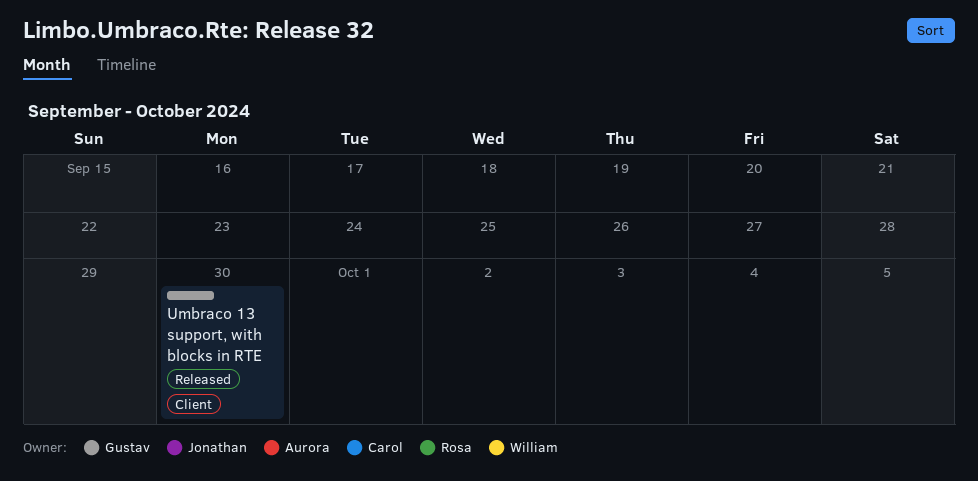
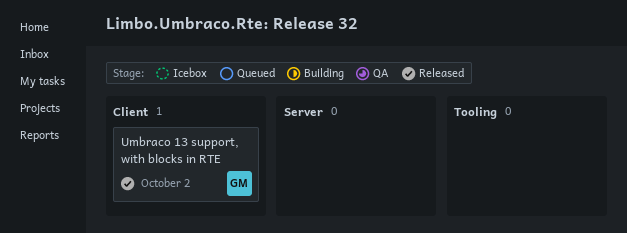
Umbraco 13 support, with blocks in RTE, due: Sep 30 -> Oct 2

